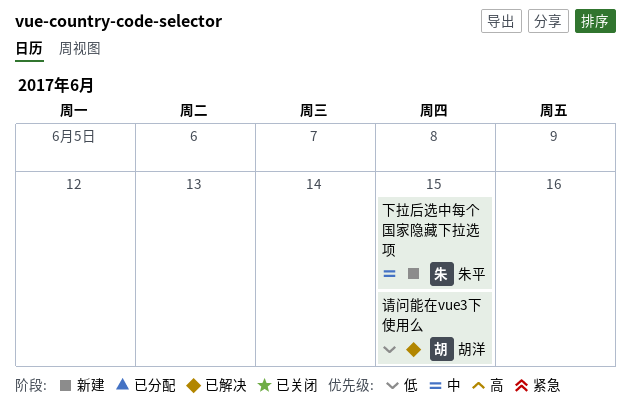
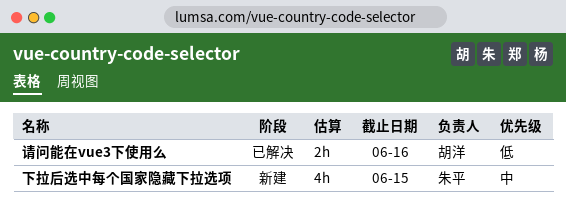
请问能在vue3下使用么, due: Jun 15 -> Jun 16

